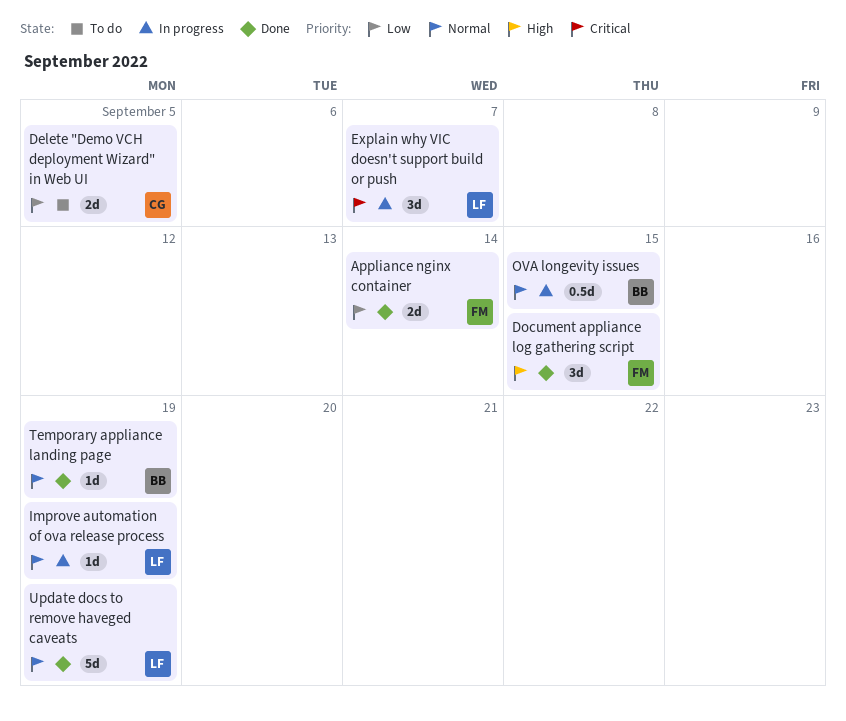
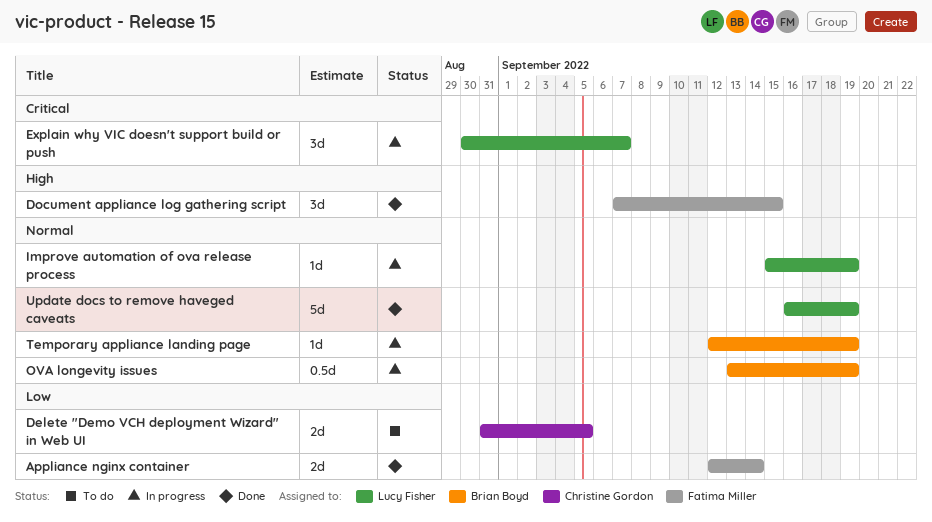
OVA longevity issues, due: Sep 15 -> Sep 19
Temporary appliance landing page, status: Done -> In progress

